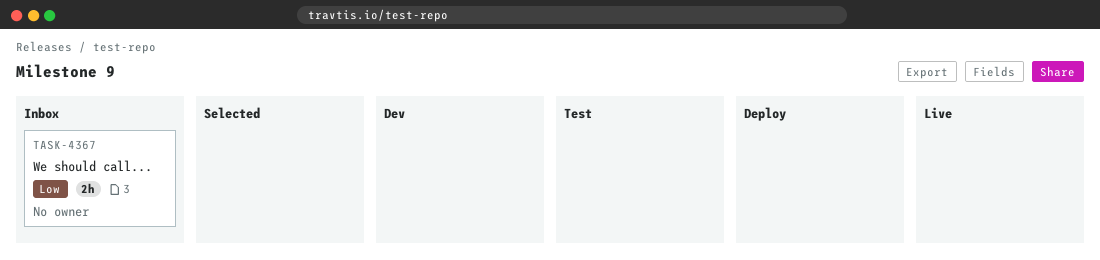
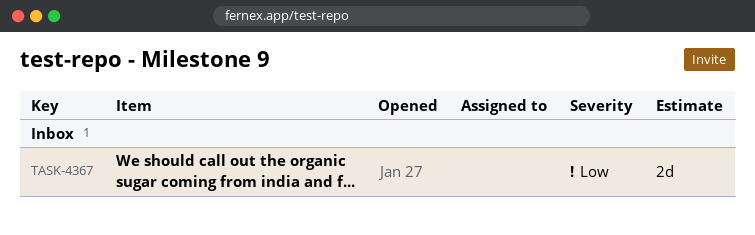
TASK-4367, estimate: 2h -> 2d

